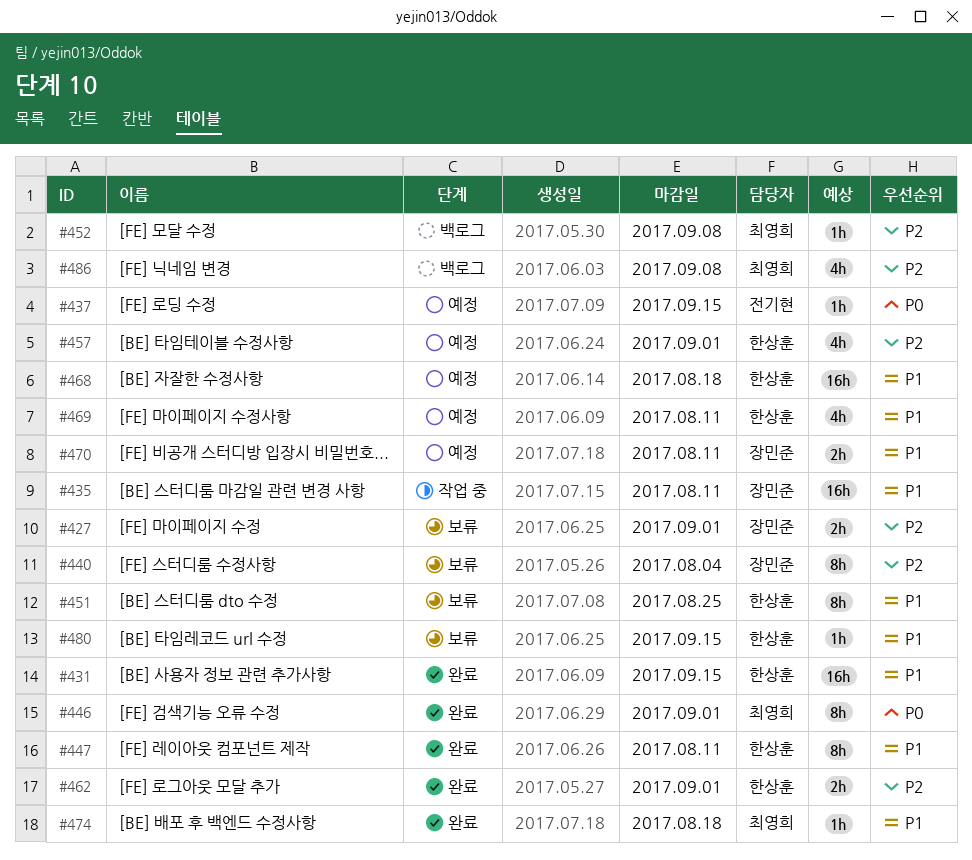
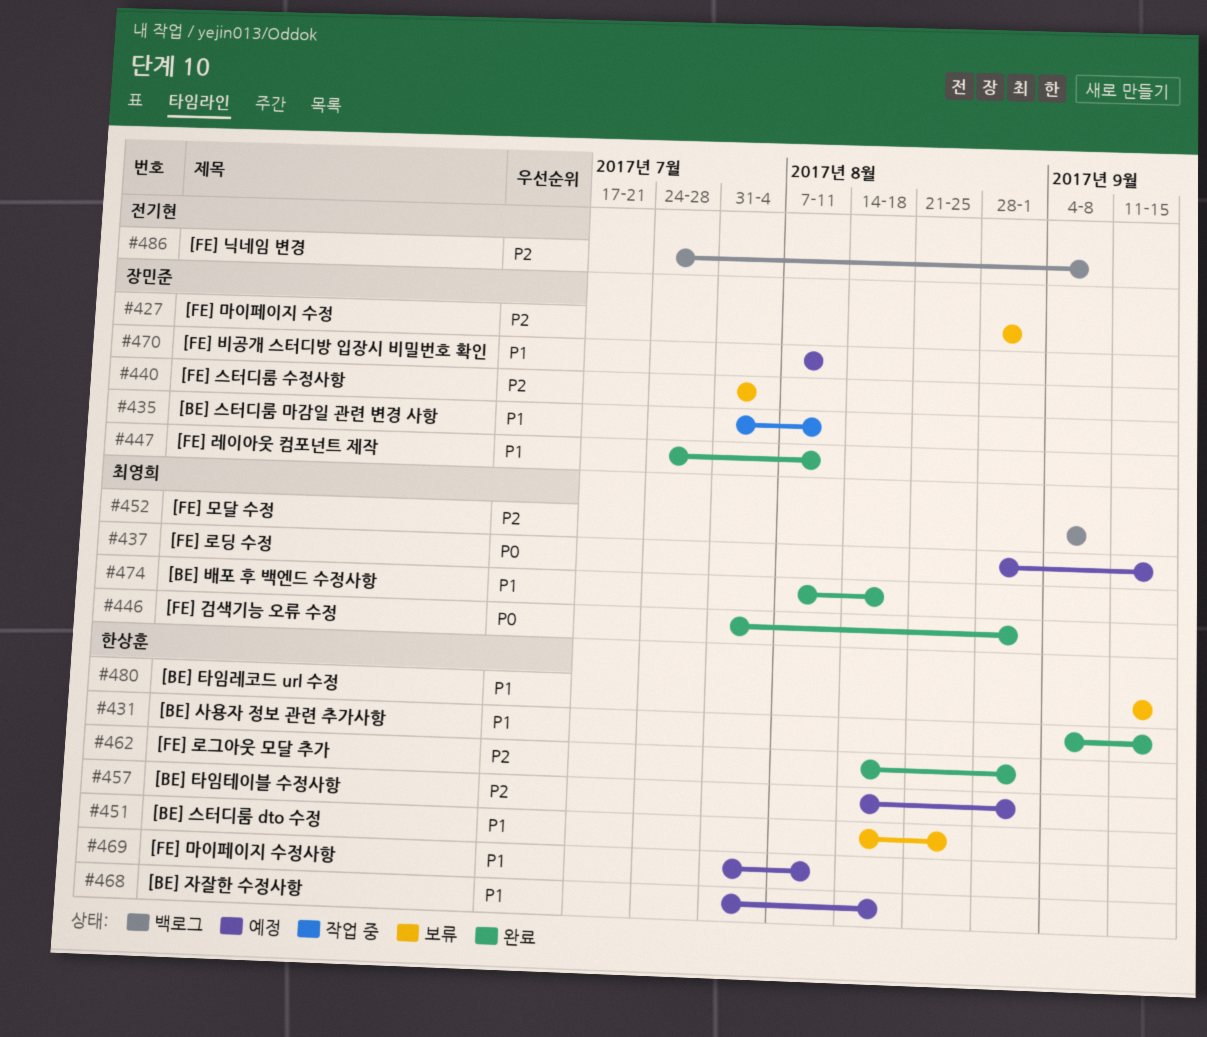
#437, owner: 전기현 -> 최영희
#447, owner: 한상훈 -> 장민준
#486, owner: 최영희 -> 전기현

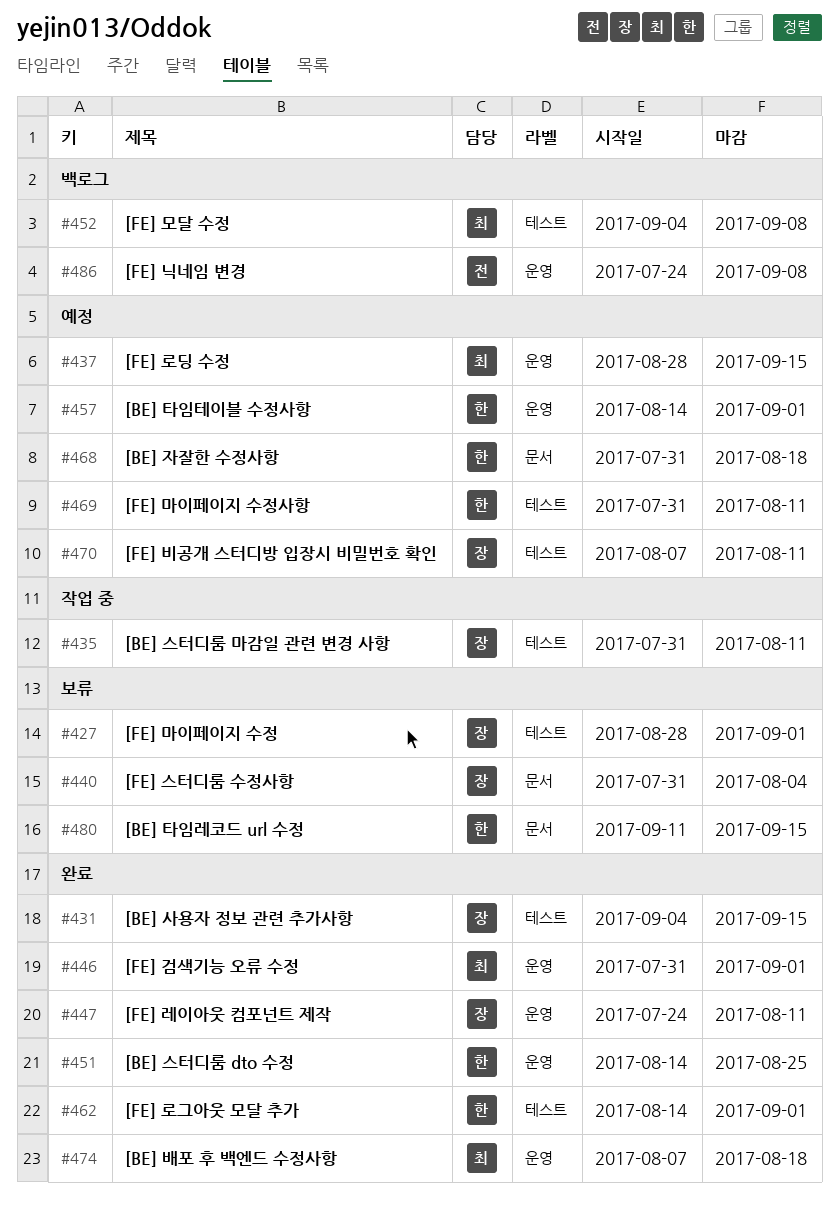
#431, owner: 한상훈 -> 장민준
#451, status: 보류 -> 완료

